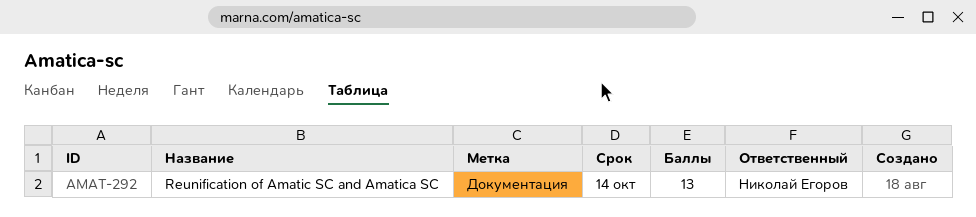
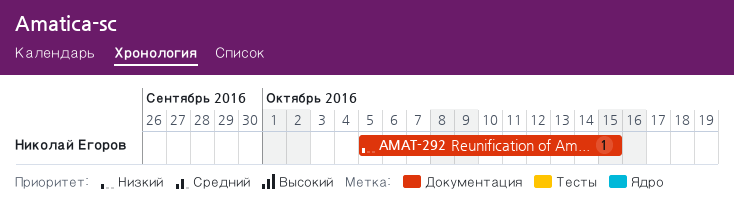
AMAT-292, estimate: 13 -> 1
AMAT-292, due: Oct 14 -> Oct 15

